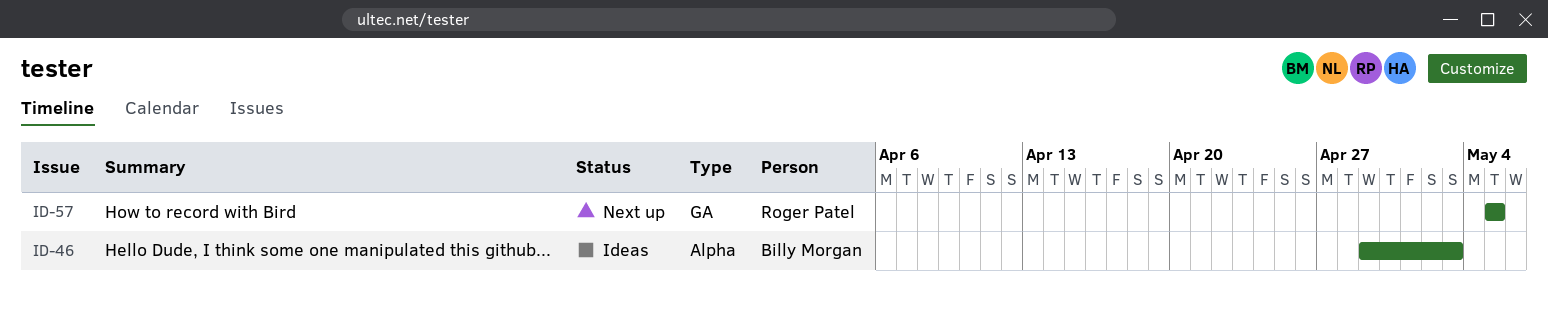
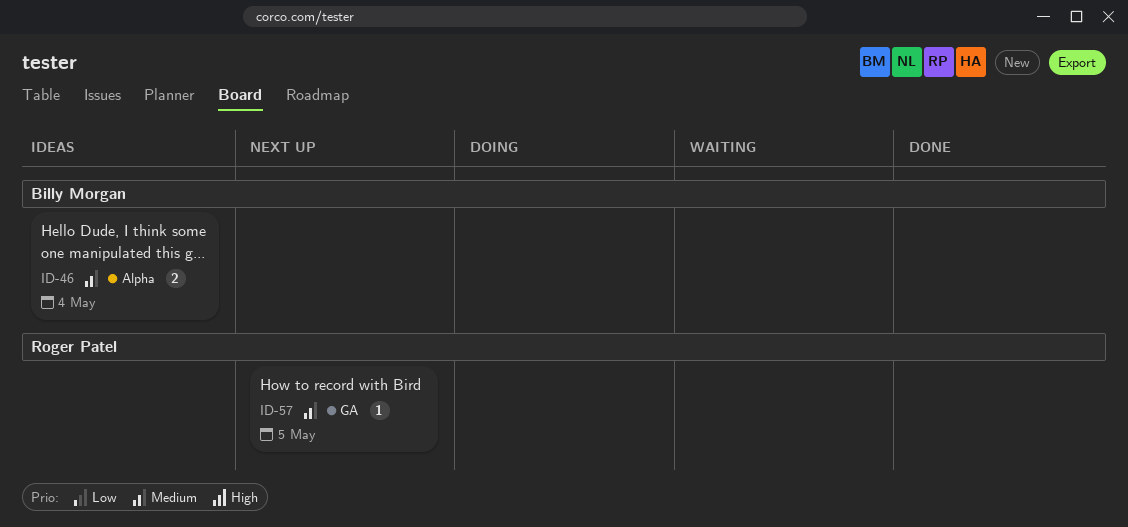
ID-46, due: May 3 -> May 4

